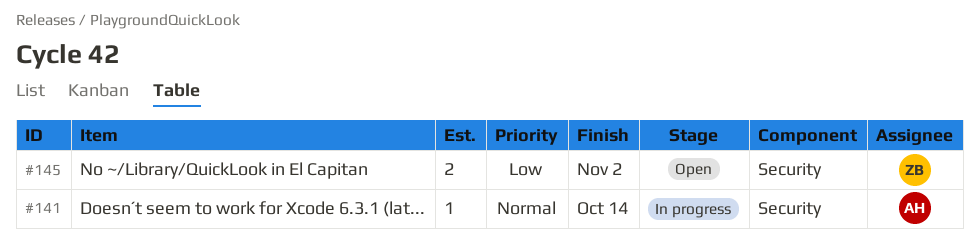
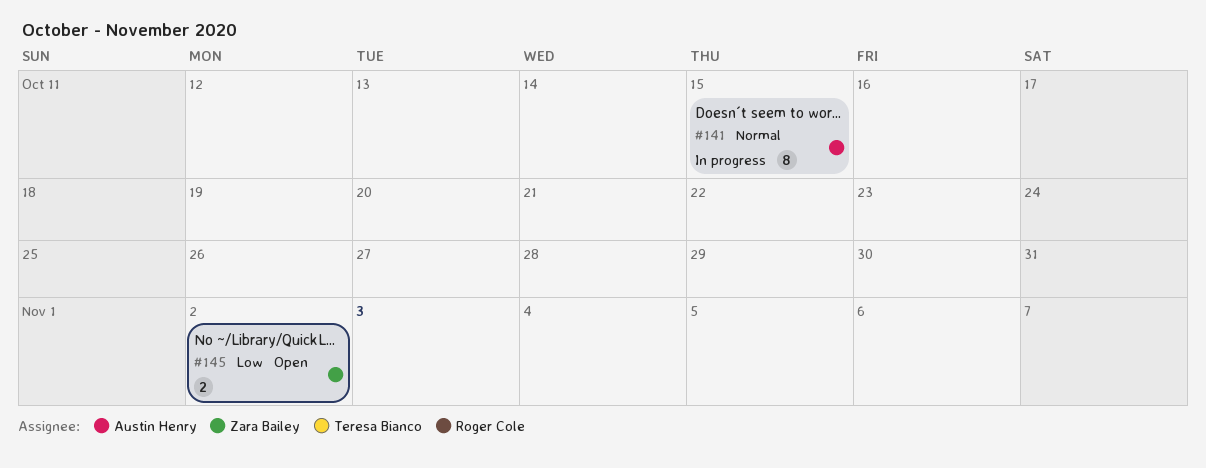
#141, estimate: 1 -> 8
#141, due: Oct 14 -> Oct 15

